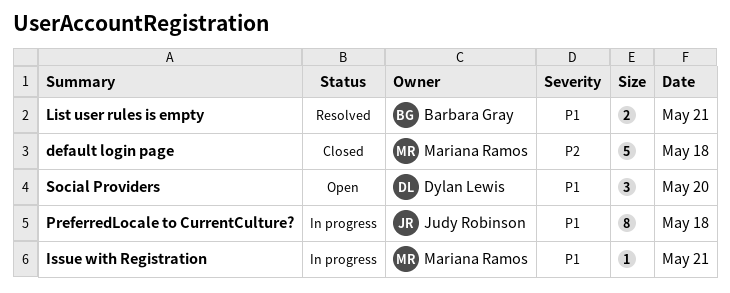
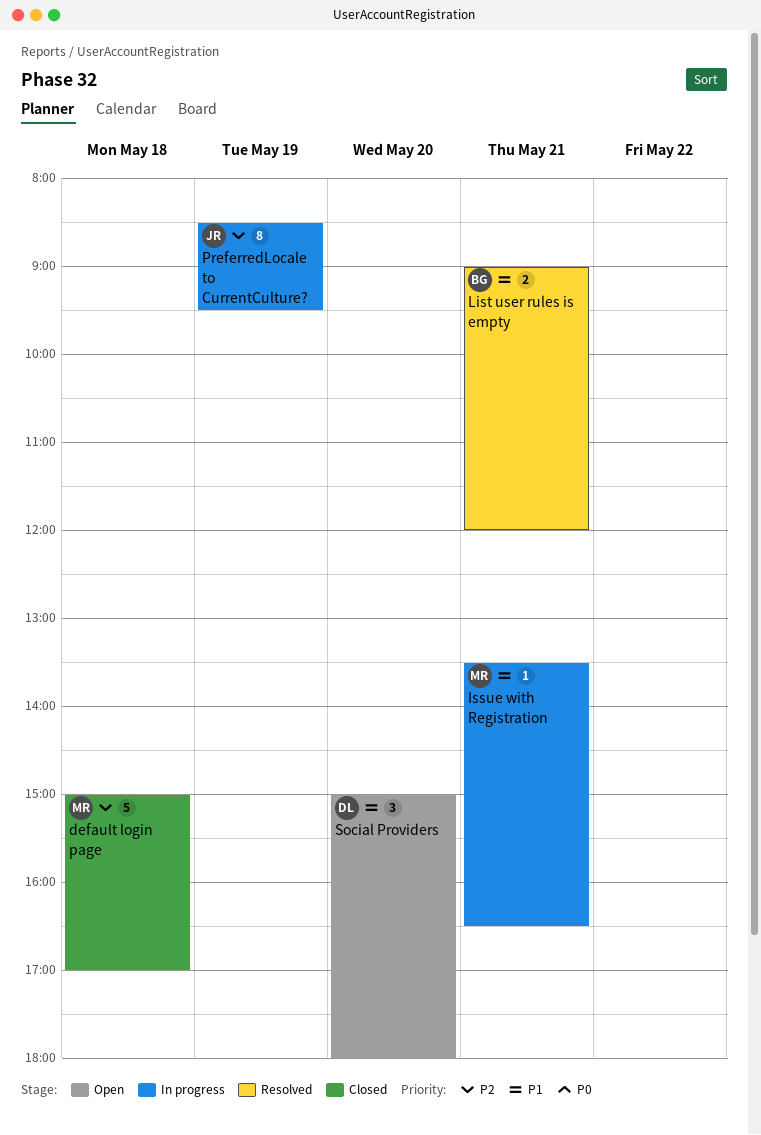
PreferredLocale to CurrentCulture?, priority: P1 -> P2
PreferredLocale to CurrentCulture?, day: May 18 -> May 19

